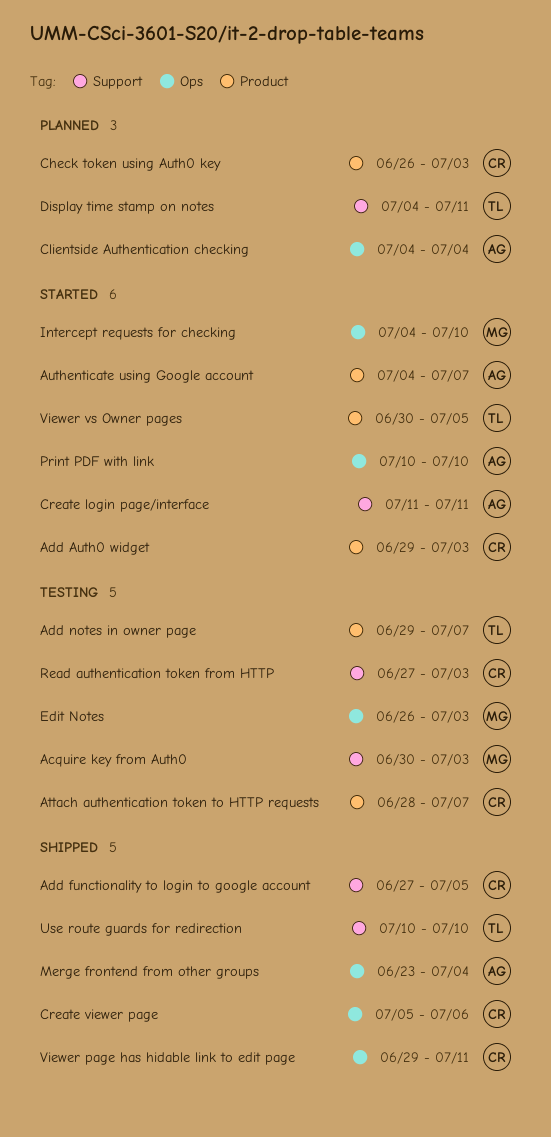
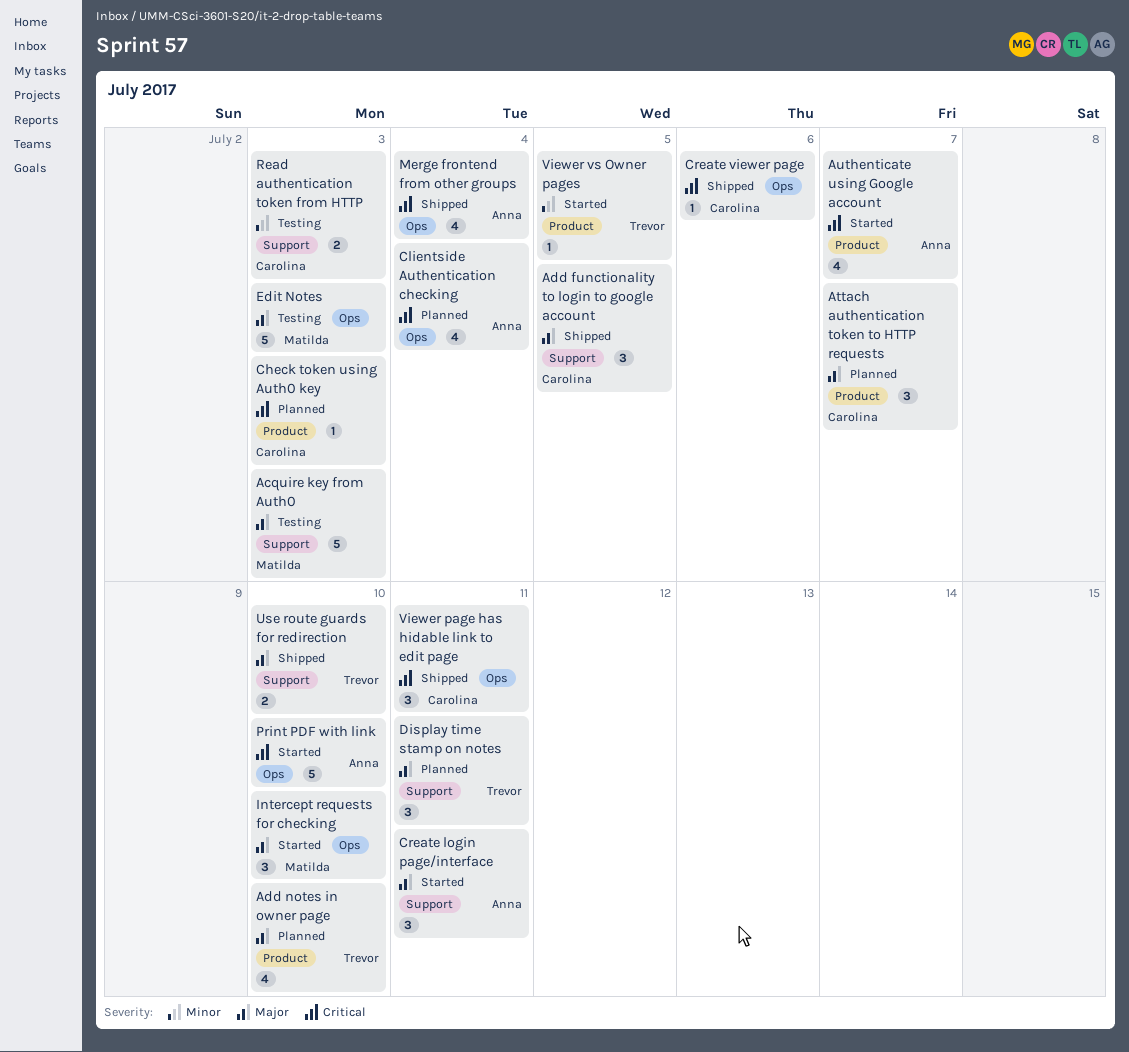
Add Auth0 widget: present -> none
Add notes in owner page, status: Testing -> Planned
Add notes in owner page, due: Jul 7 -> Jul 10
Attach authentication token to HTTP requests, status: Testing -> Planned

